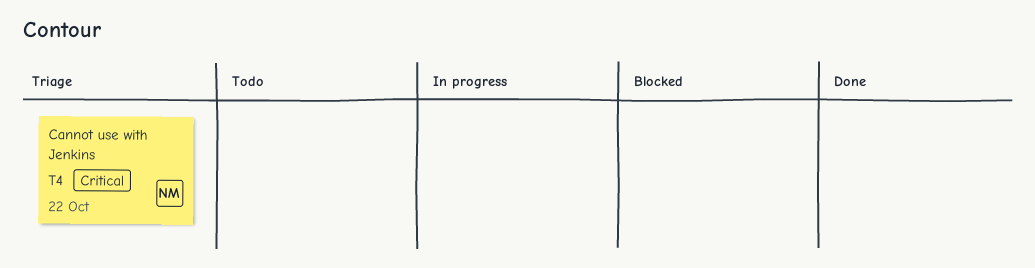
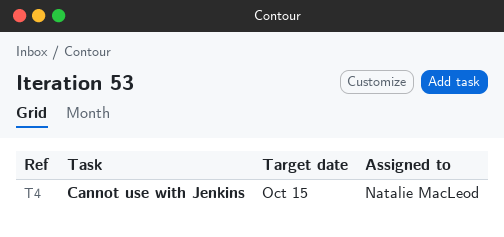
T4, due: Oct 22 -> Oct 15

